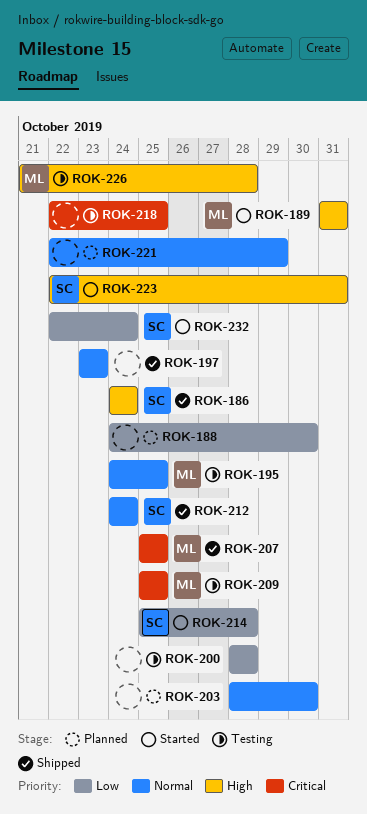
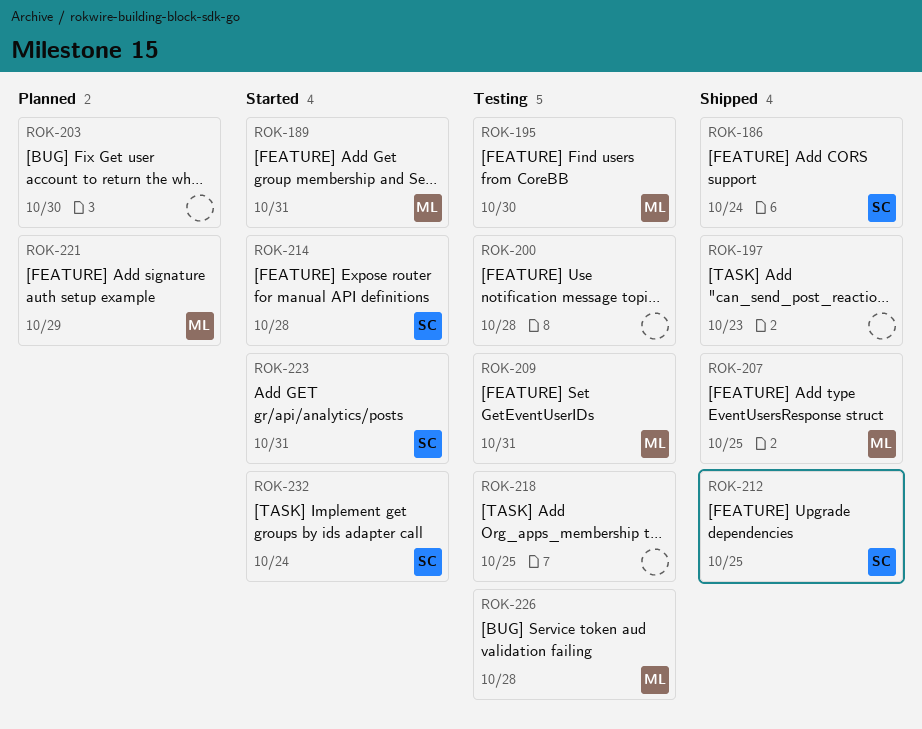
ROK-188: present -> none
ROK-195, due: Oct 25 -> Oct 30
ROK-209, due: Oct 25 -> Oct 31
ROK-212, due: Oct 24 -> Oct 25
ROK-221, owner: none -> ML

